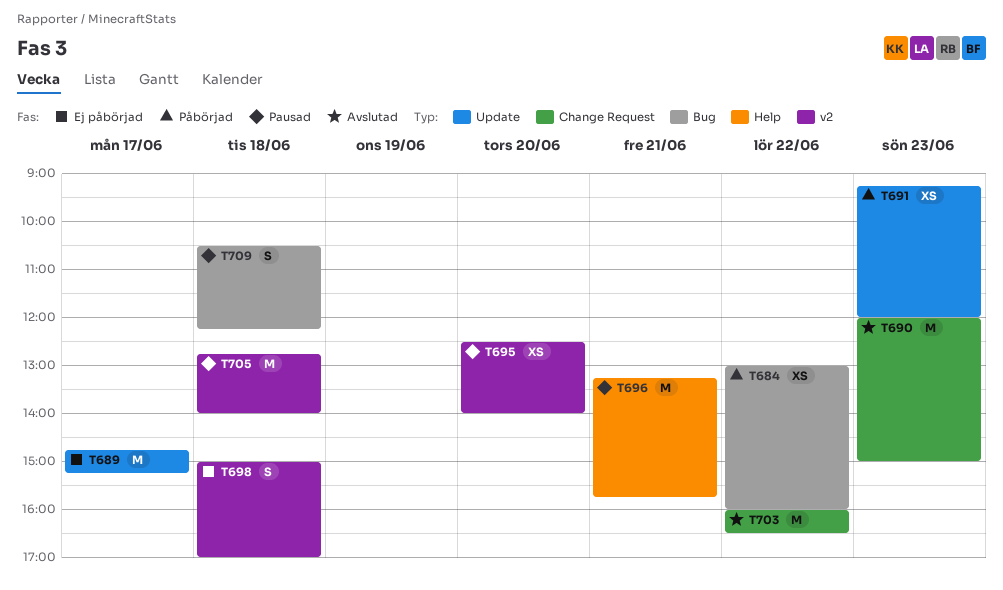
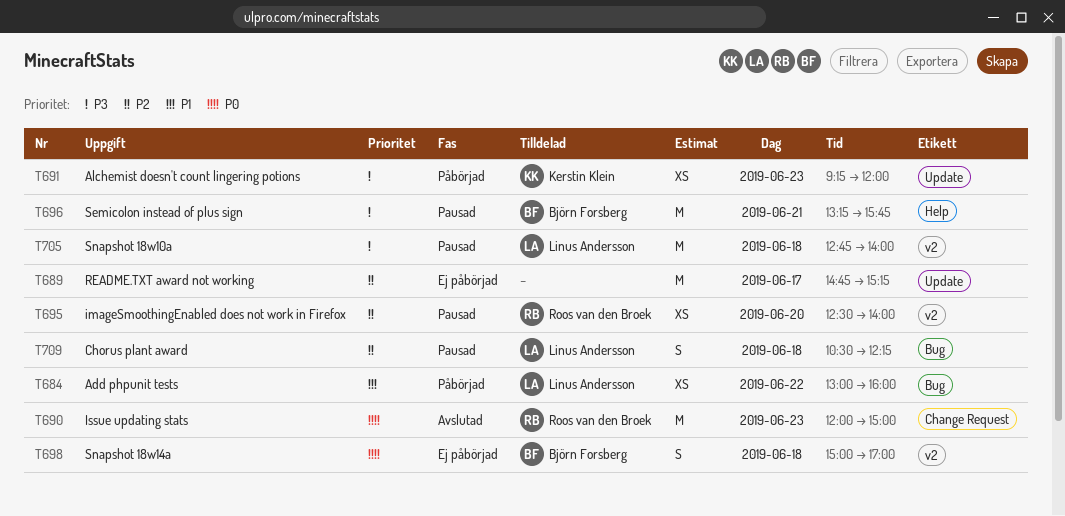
T703: present -> none

